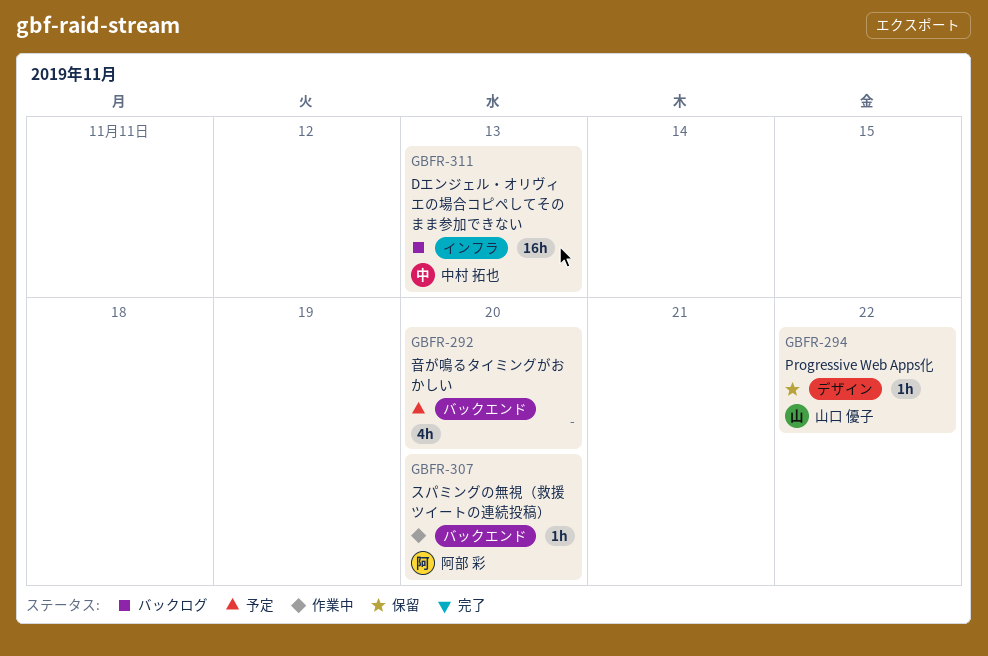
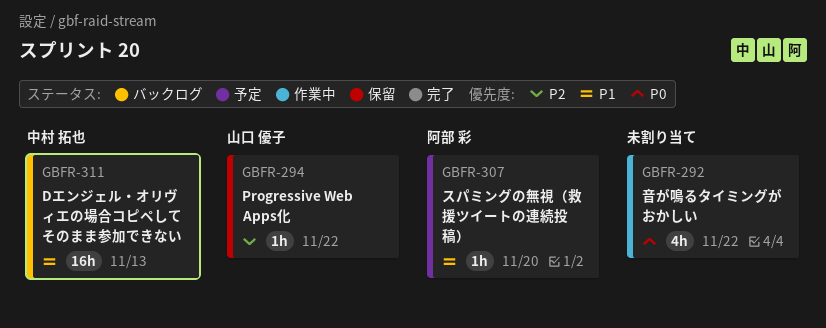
GBFR-292, status: 予定 -> 作業中
GBFR-292, due: Nov 20 -> Nov 22
GBFR-307, status: 作業中 -> 予定

